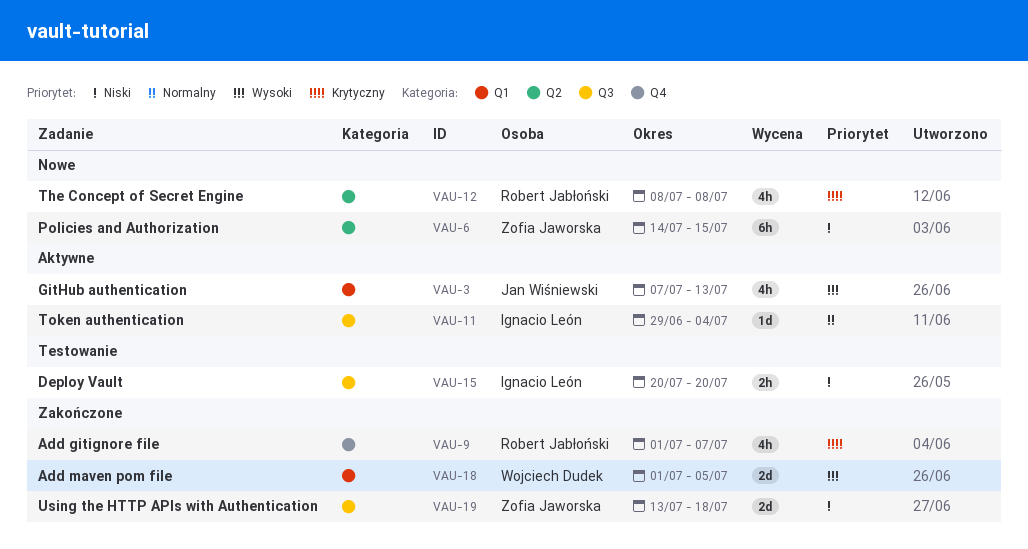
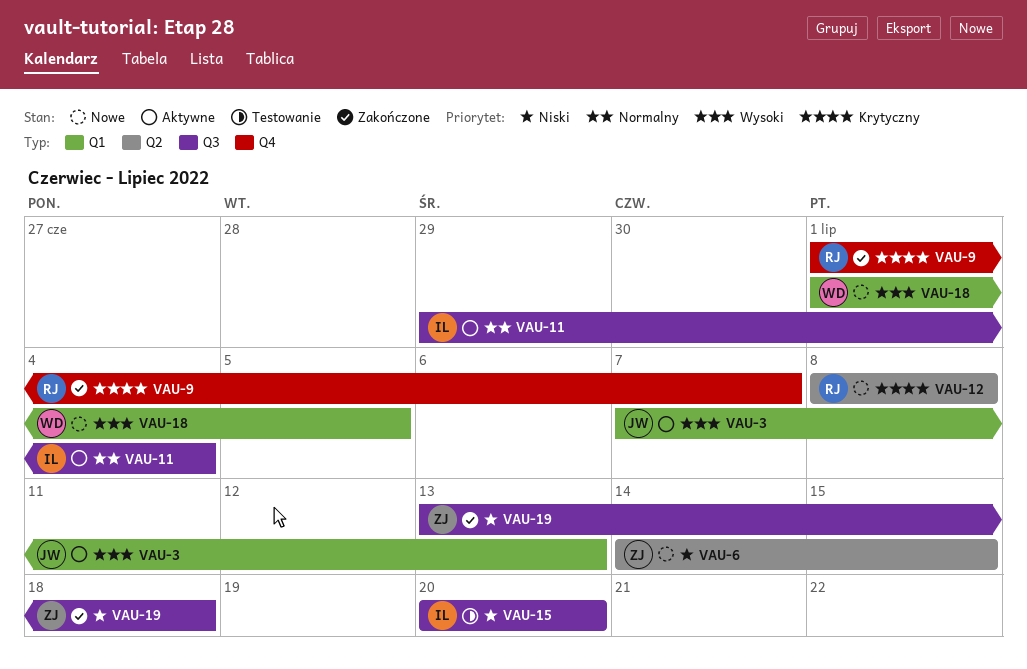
VAU-18, status: Zakończone -> Nowe

